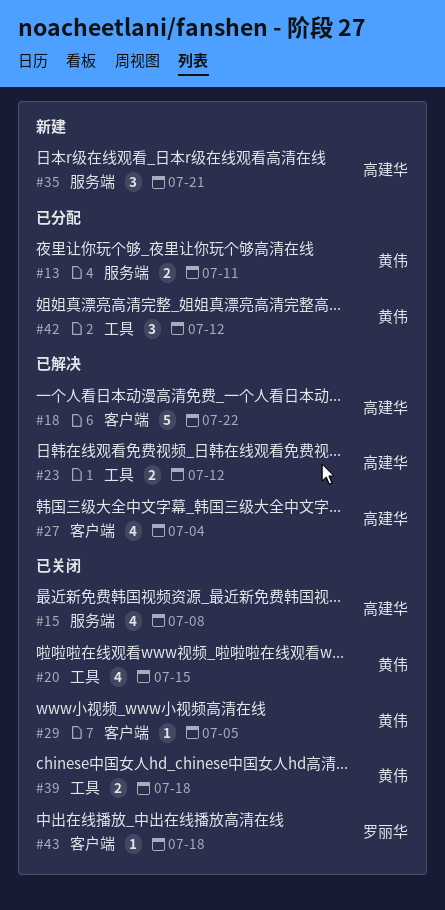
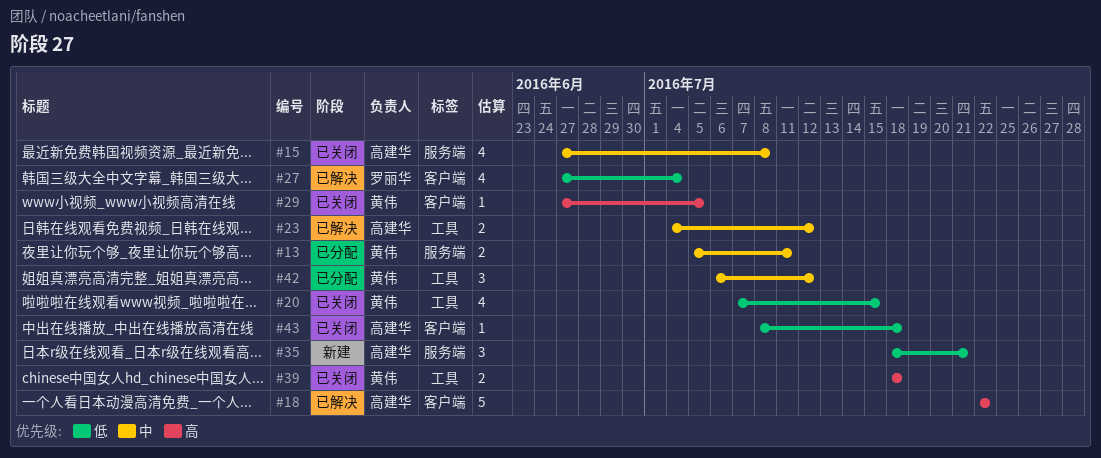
#27, owner: 高建华 -> 罗丽华
#43, owner: 罗丽华 -> 高建华

